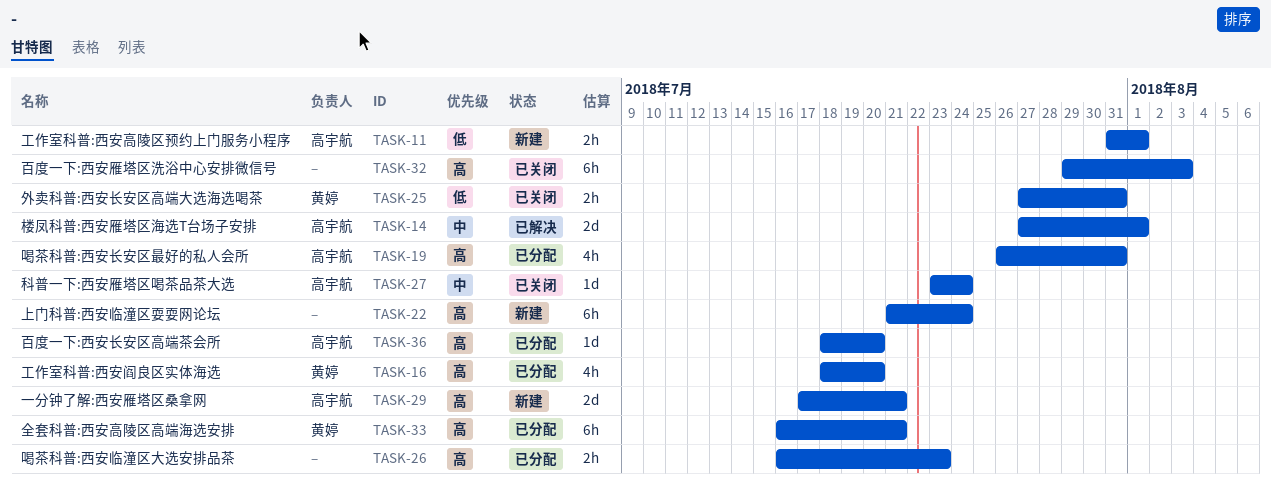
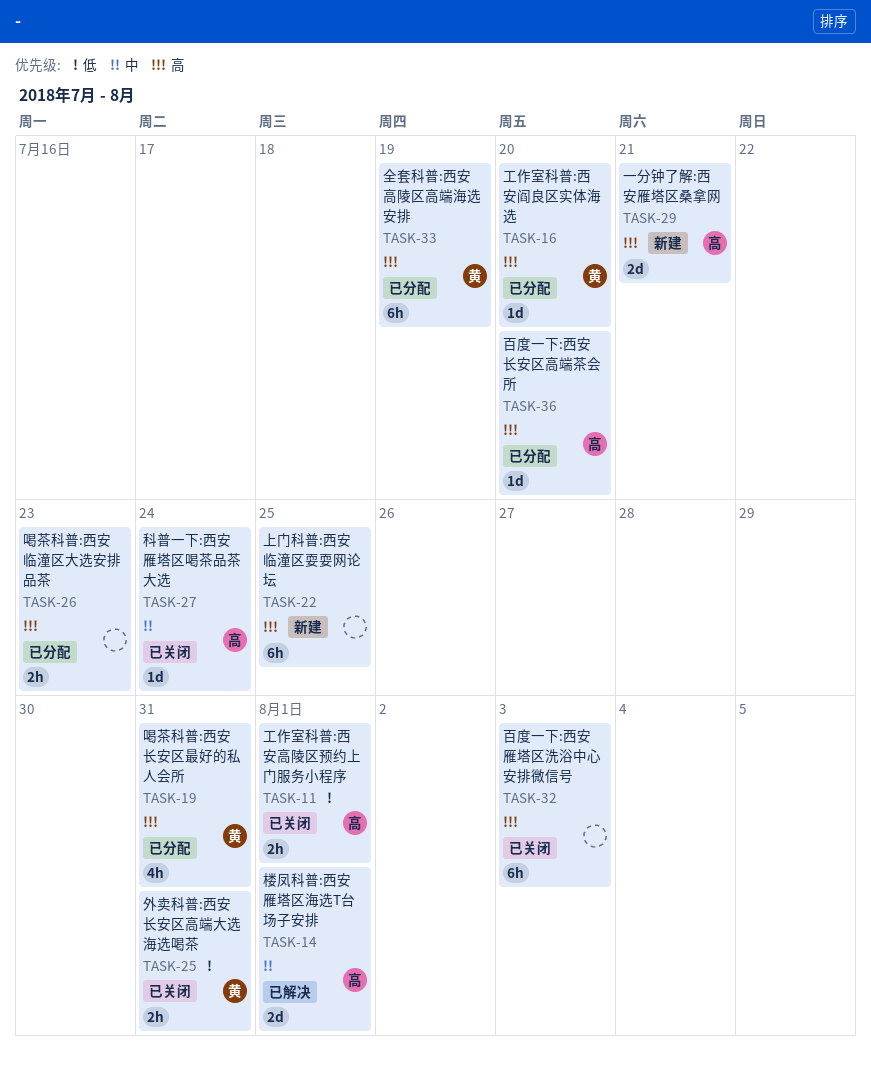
TASK-11, status: 新建 -> 已关闭
TASK-16, estimate: 4h -> 1d
TASK-19, owner: 高宇航 -> 黄婷
TASK-22, due: Jul 24 -> Jul 25
TASK-33, due: Jul 21 -> Jul 19

